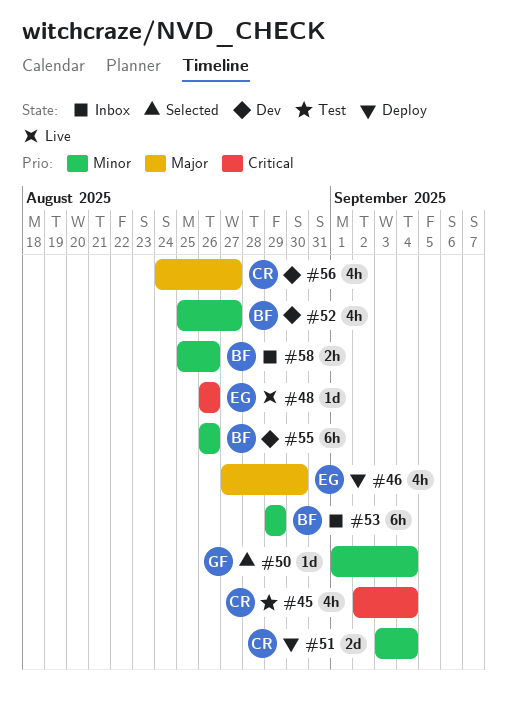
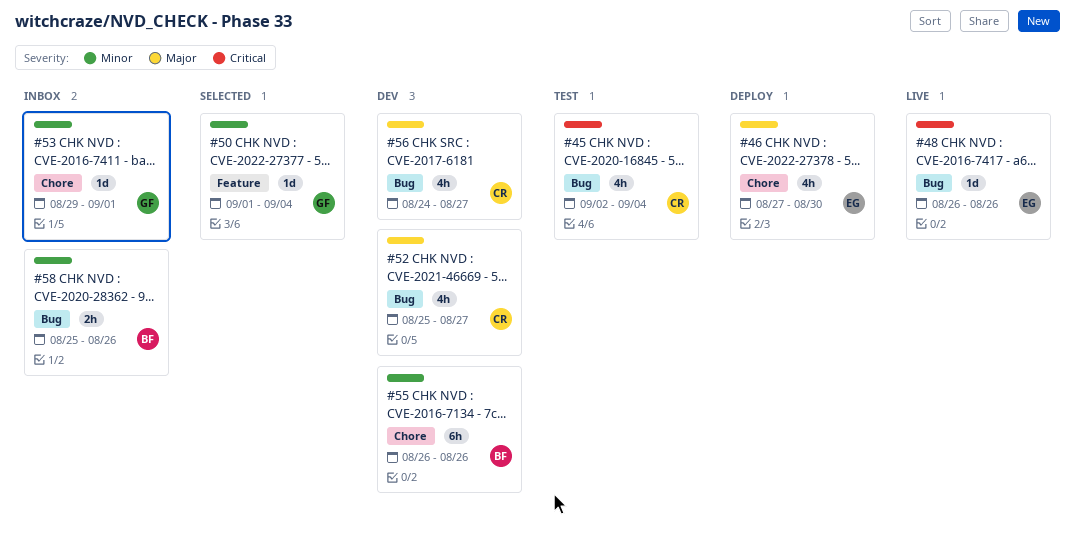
#51: present -> none
#52, owner: BF -> CR
#52, priority: Minor -> Major
#53, owner: BF -> GF
#53, estimate: 6h -> 1d
#53, due: Aug 29 -> Sep 1

